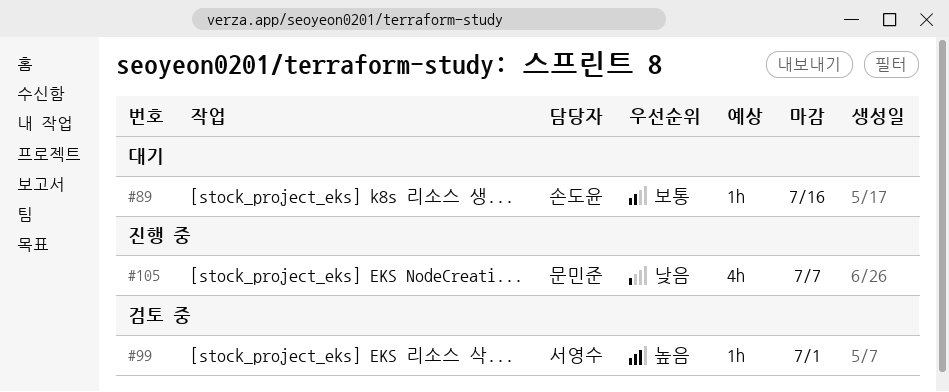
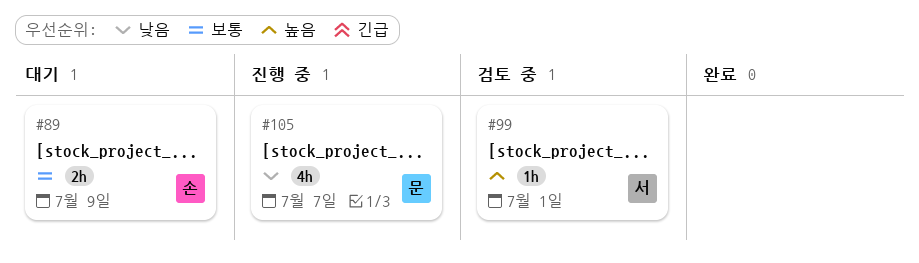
#89, estimate: 1h -> 2h
#89, due: Jul 16 -> Jul 9

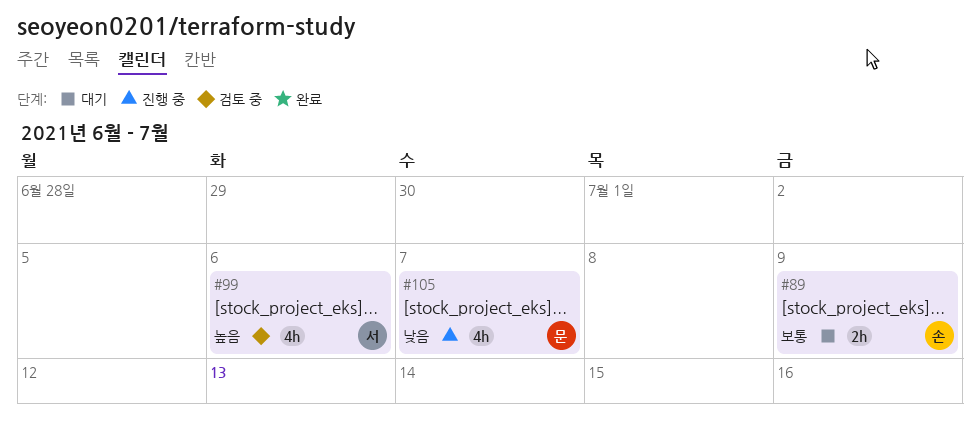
#99, estimate: 1h -> 4h
#99, due: Jul 1 -> Jul 6

